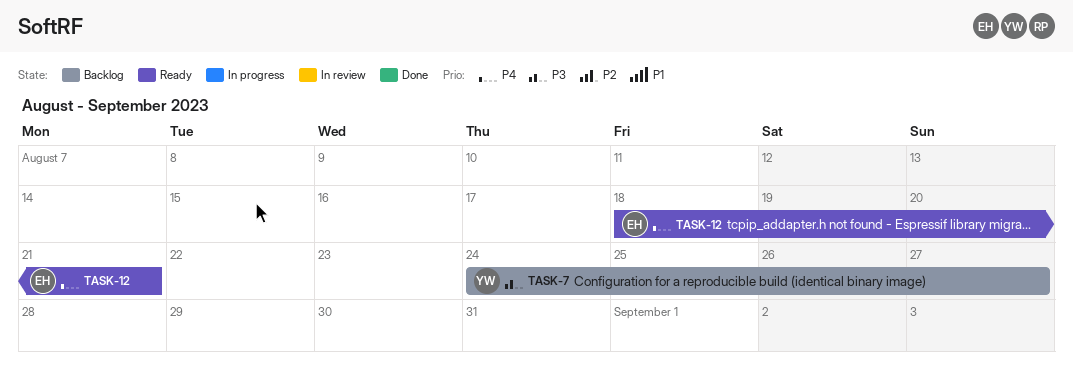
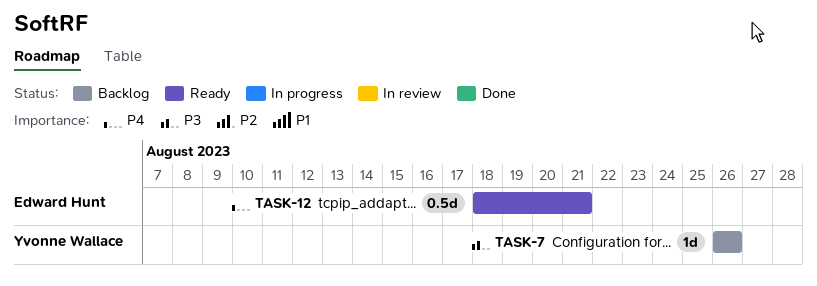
TASK-7, start: Aug 24 -> Aug 26
TASK-7, due: Aug 27 -> Aug 26

